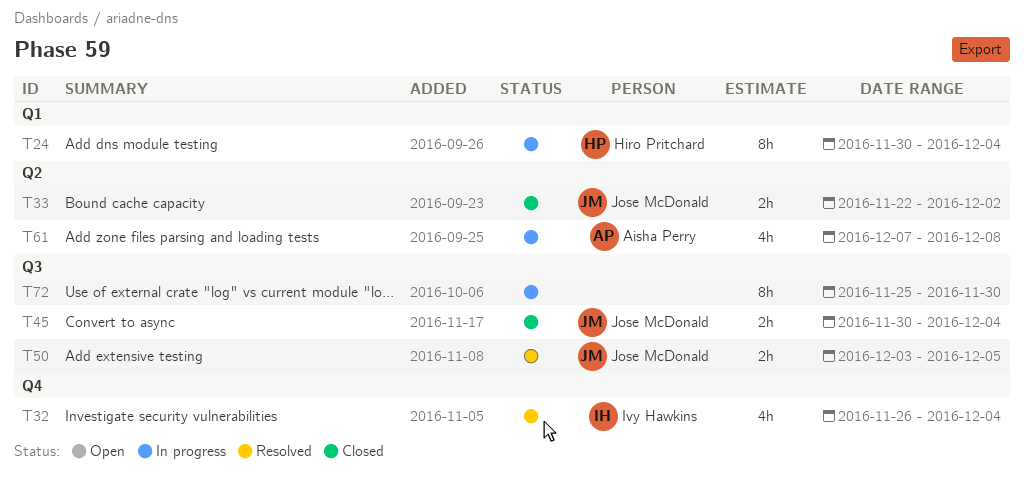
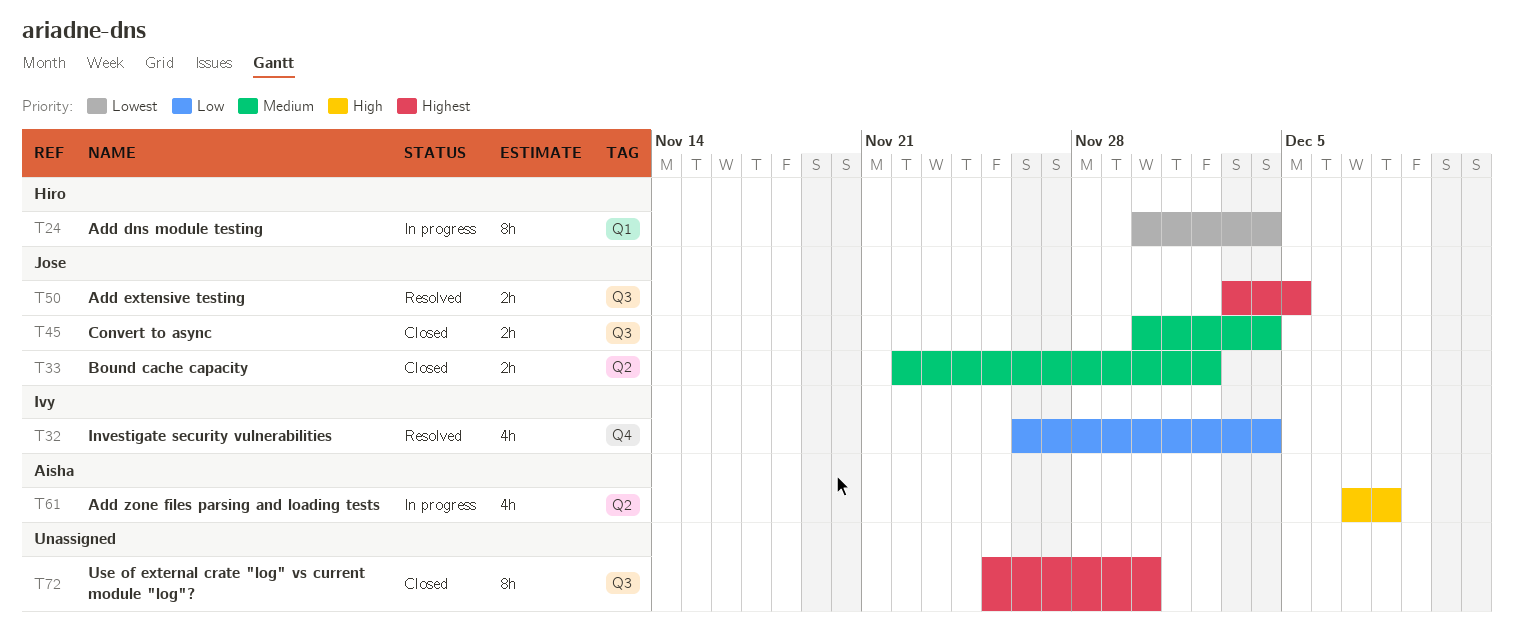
T72, status: In progress -> Closed

